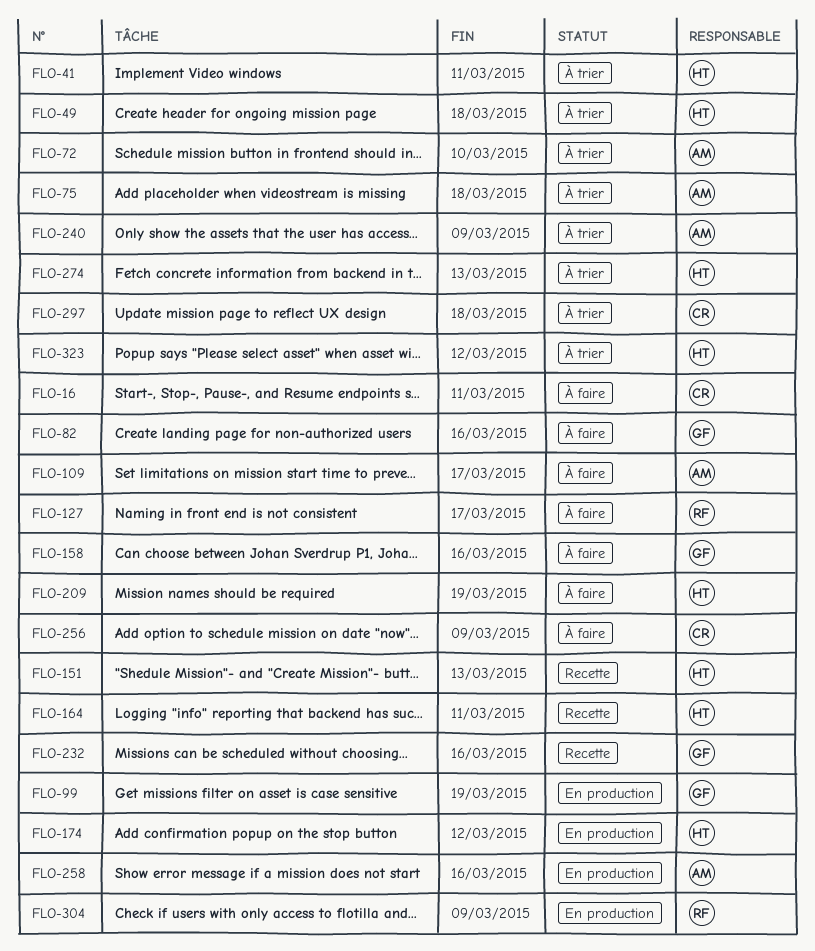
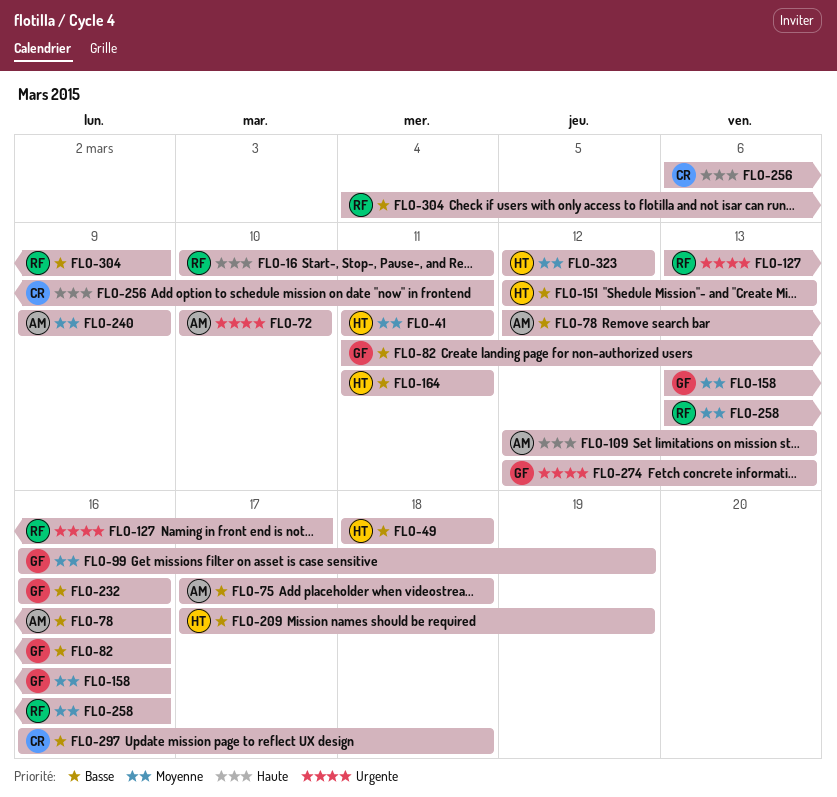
FLO-16, owner: CR -> RF
FLO-78: none -> present
FLO-109, due: Mar 17 -> Mar 13
FLO-174: present -> none
FLO-256, due: Mar 9 -> Mar 11
FLO-258, owner: AM -> RF
FLO-274, owner: HT -> GF

